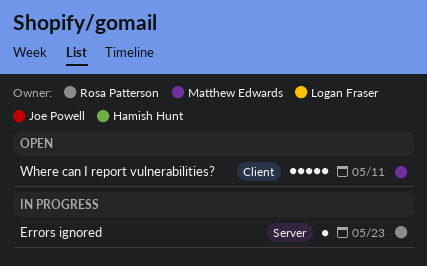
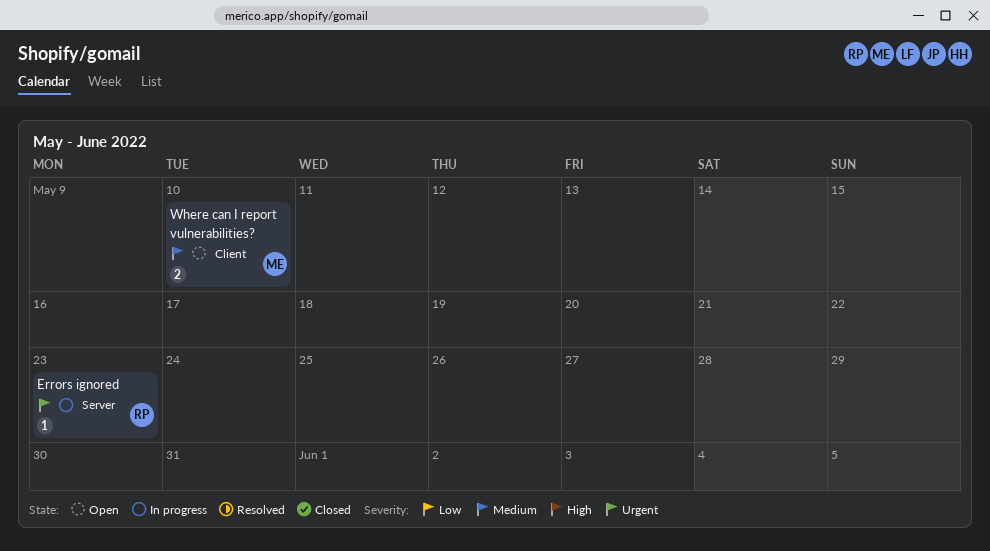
Where can I report vulnerabilities?, estimate: 5 -> 2
Where can I report vulnerabilities?, due: May 11 -> May 10

